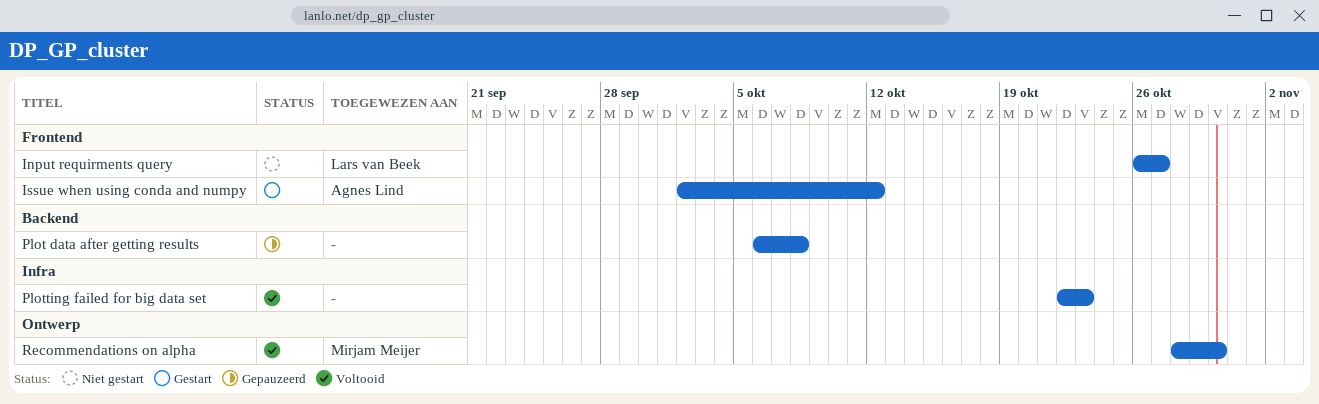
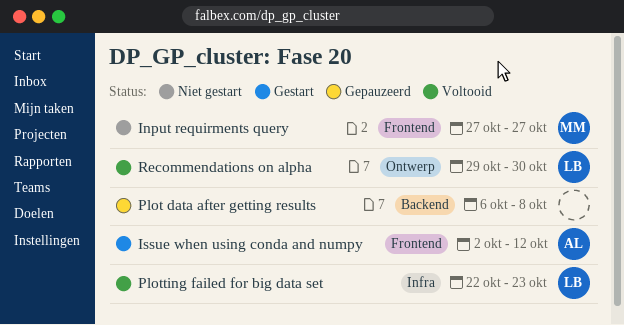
Input requirments query, owner: Lars van Beek -> Mirjam Meijer
Input requirments query, start: Oct 26 -> Oct 27
Plotting failed for big data set, owner: none -> Lars van Beek
Recommendations on alpha, owner: Mirjam Meijer -> Lars van Beek
Recommendations on alpha, start: Oct 28 -> Oct 29

